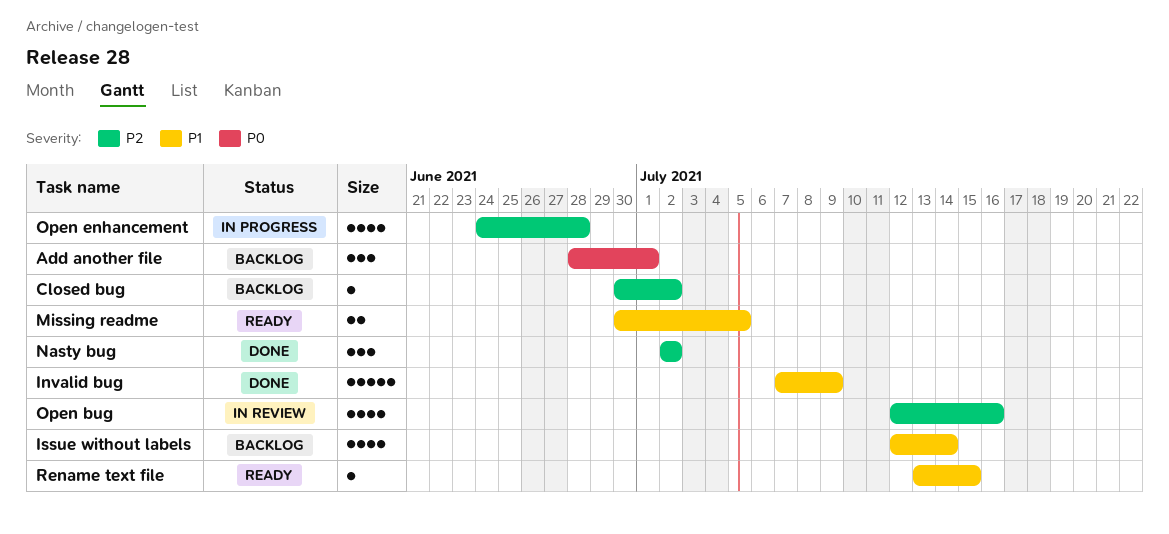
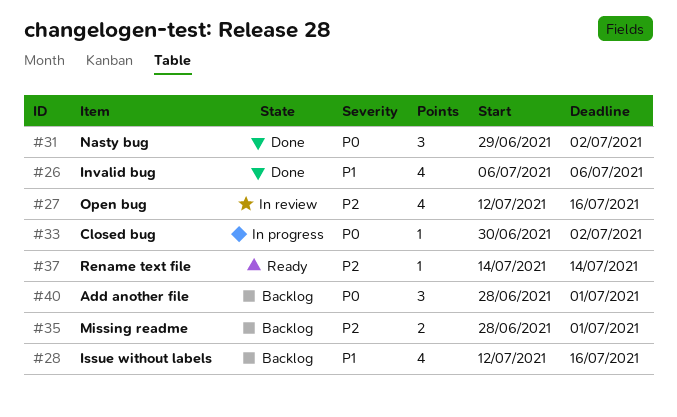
Closed bug, status: Backlog -> In progress
Closed bug, priority: P2 -> P0
Invalid bug, estimate: 5 -> 4
Invalid bug, start: Jul 7 -> Jul 6
Invalid bug, due: Jul 9 -> Jul 6
Issue without labels, due: Jul 14 -> Jul 16
Missing readme, status: Ready -> Backlog
Missing readme, priority: P1 -> P2
Missing readme, start: Jun 30 -> Jun 28
Missing readme, due: Jul 5 -> Jul 1
Nasty bug, priority: P2 -> P0
Nasty bug, start: Jul 2 -> Jun 29
Open enhancement: present -> none
Rename text file, priority: P1 -> P2
Rename text file, start: Jul 13 -> Jul 14
Rename text file, due: Jul 15 -> Jul 14

